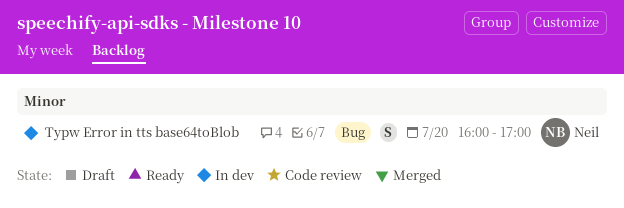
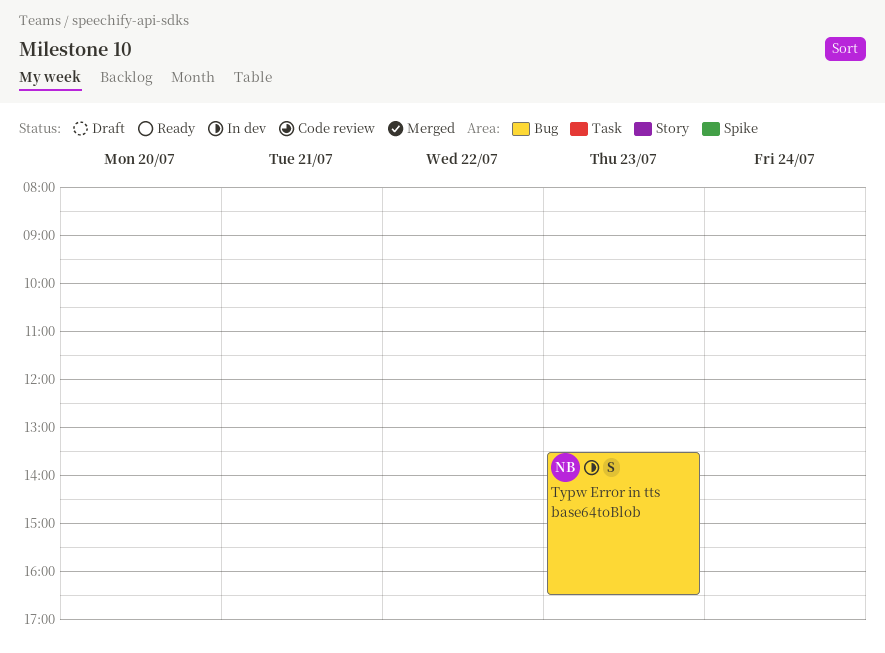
Typw Error in tts base64toBlob, day: Jul 20 -> Jul 23
Typw Error in tts base64toBlob, begins: 16:00 -> 13:30
Typw Error in tts base64toBlob, ends: 17:00 -> 16:30

